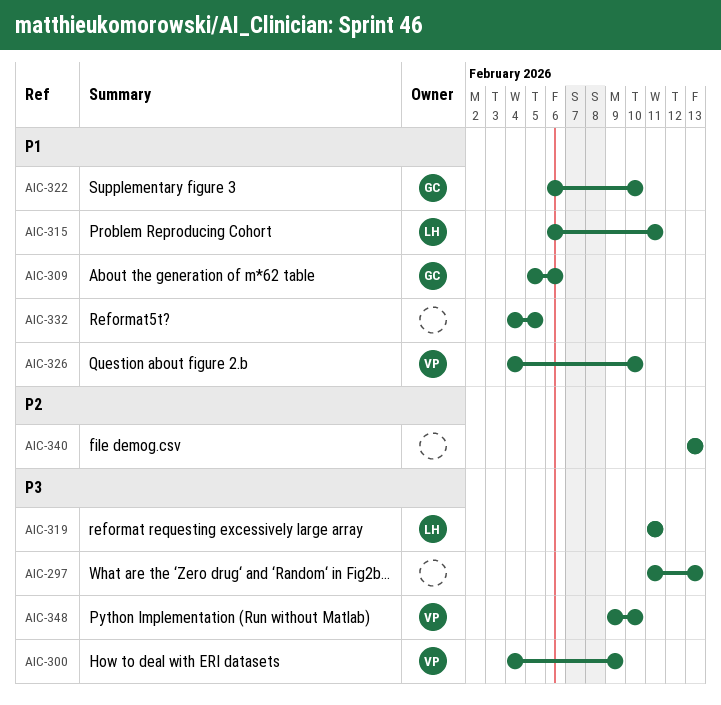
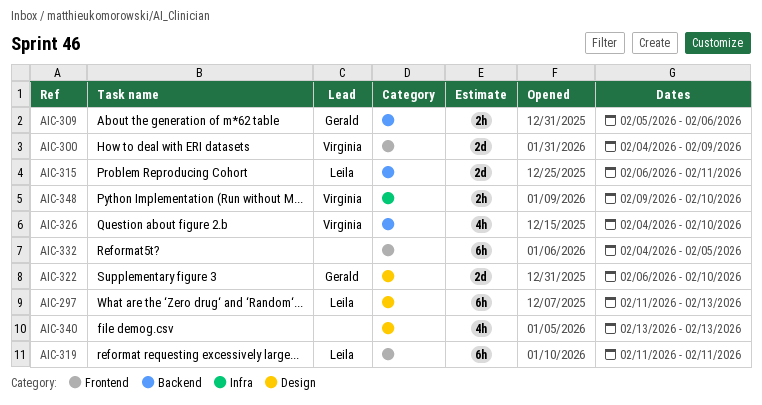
AIC-297, owner: none -> Leila

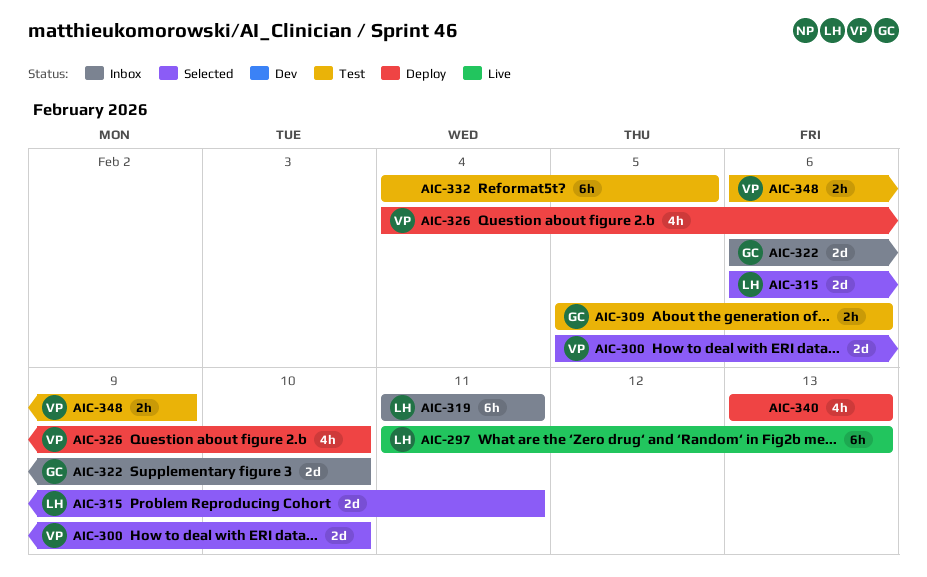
AIC-300, start: Feb 4 -> Feb 5
AIC-300, due: Feb 9 -> Feb 10
AIC-348, start: Feb 9 -> Feb 6
AIC-348, due: Feb 10 -> Feb 9

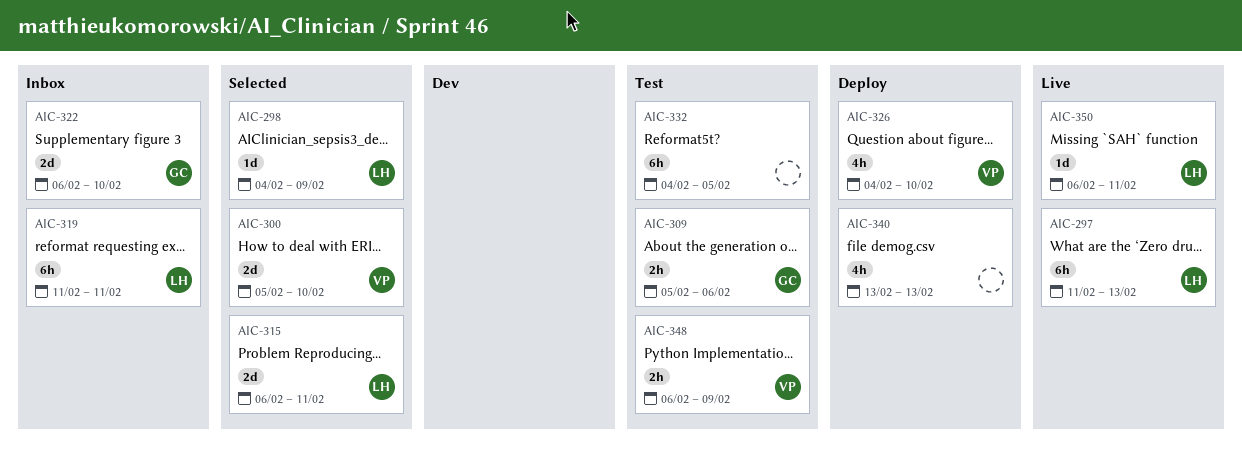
AIC-298: none -> present
AIC-350: none -> present

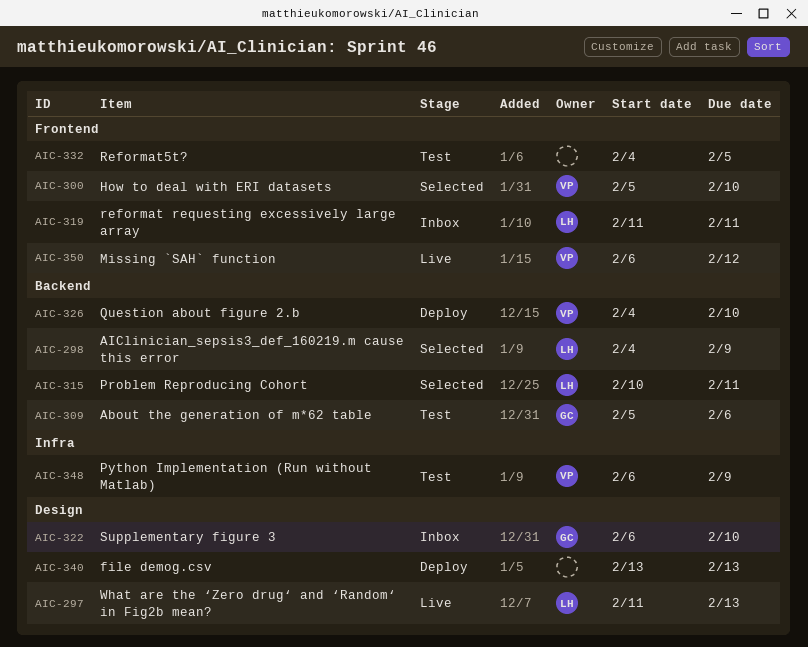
AIC-315, start: Feb 6 -> Feb 10
AIC-350, owner: LH -> VP
AIC-350, due: Feb 11 -> Feb 12

